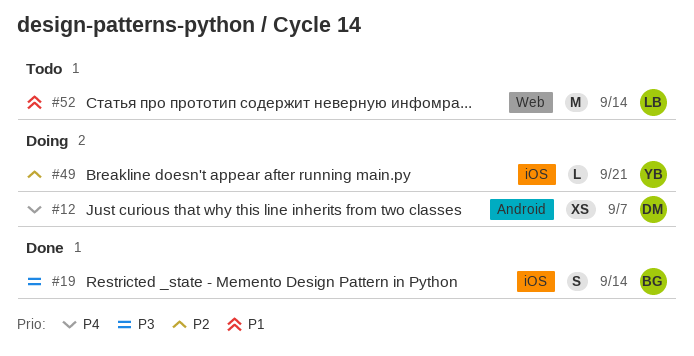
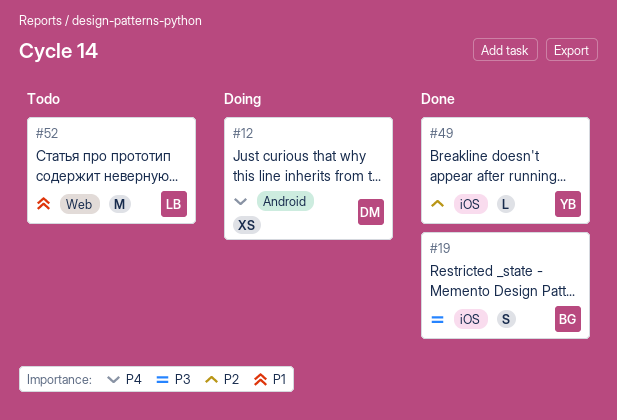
#49, status: Doing -> Done

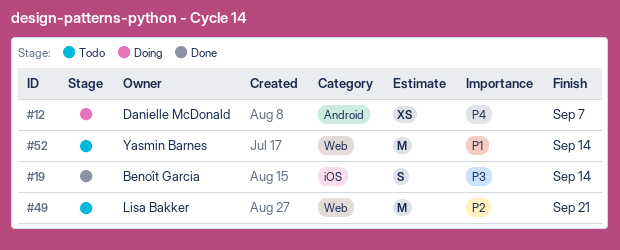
#49, status: Done -> Todo
#49, owner: Yasmin Barnes -> Lisa Bakker
#49, label: iOS -> Web
#49, estimate: L -> M
#52, owner: Lisa Bakker -> Yasmin Barnes

